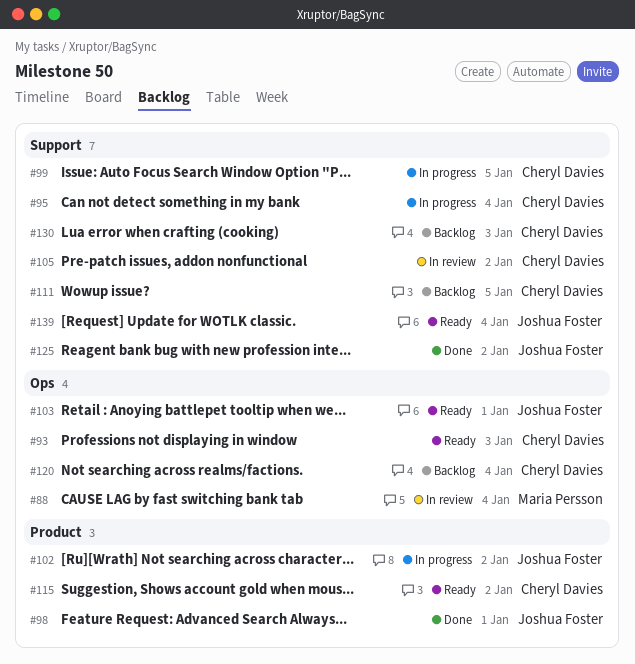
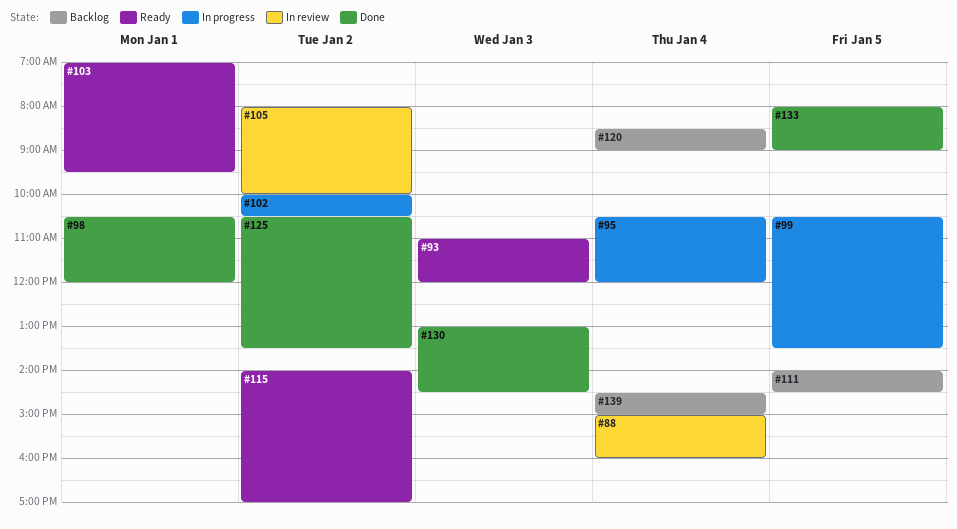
#130, status: Backlog -> Done
#133: none -> present
#139, status: Ready -> Backlog

